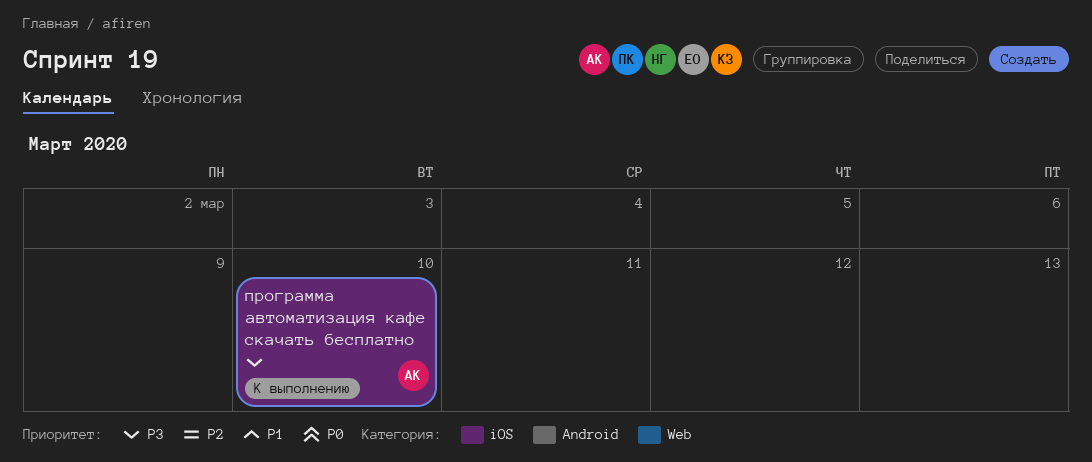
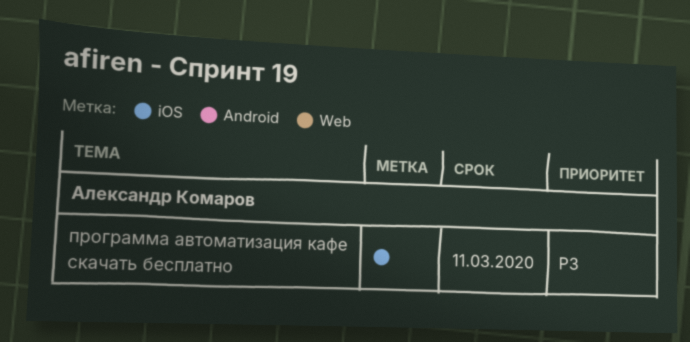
программа автоматизация кафе скачать бесплатно, due: Mar 10 -> Mar 11

